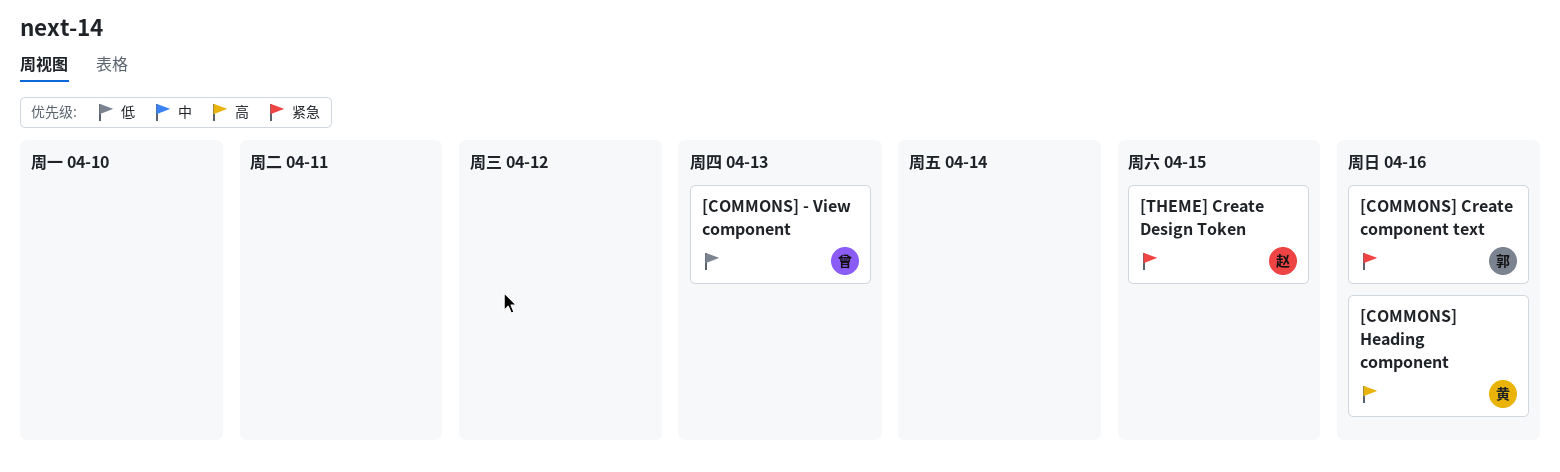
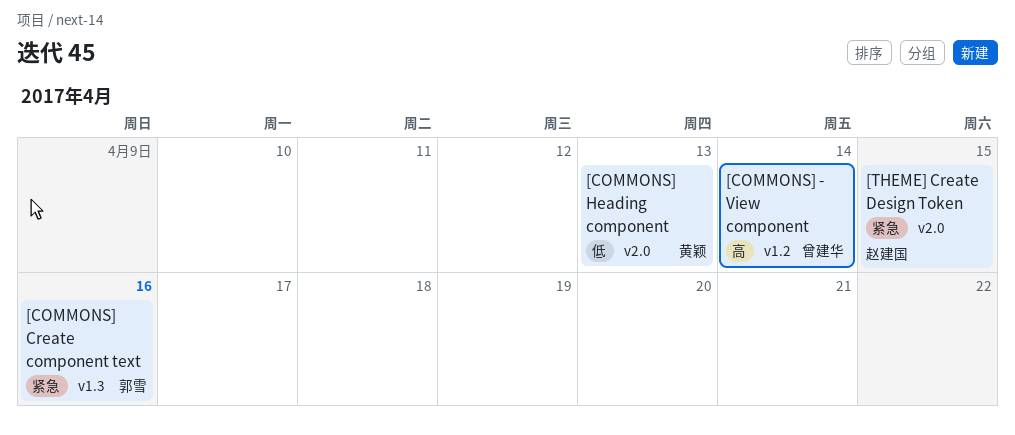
[COMMONS] - View component, priority: 低 -> 高
[COMMONS] - View component, due: Apr 13 -> Apr 14
[COMMONS] Heading component, priority: 高 -> 低
[COMMONS] Heading component, due: Apr 16 -> Apr 13

